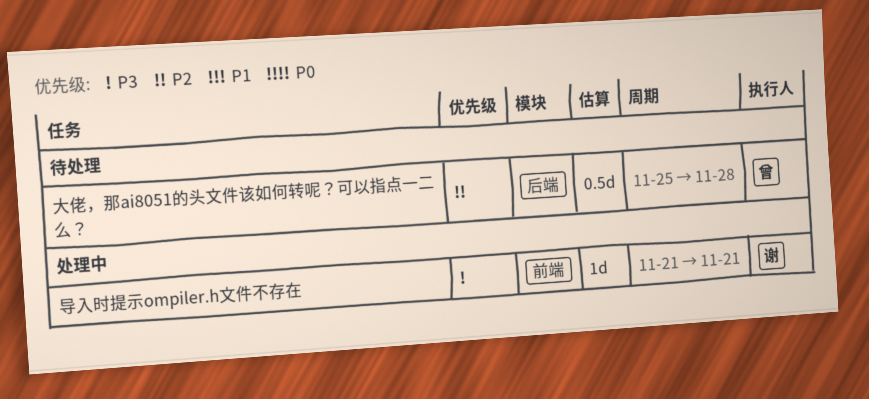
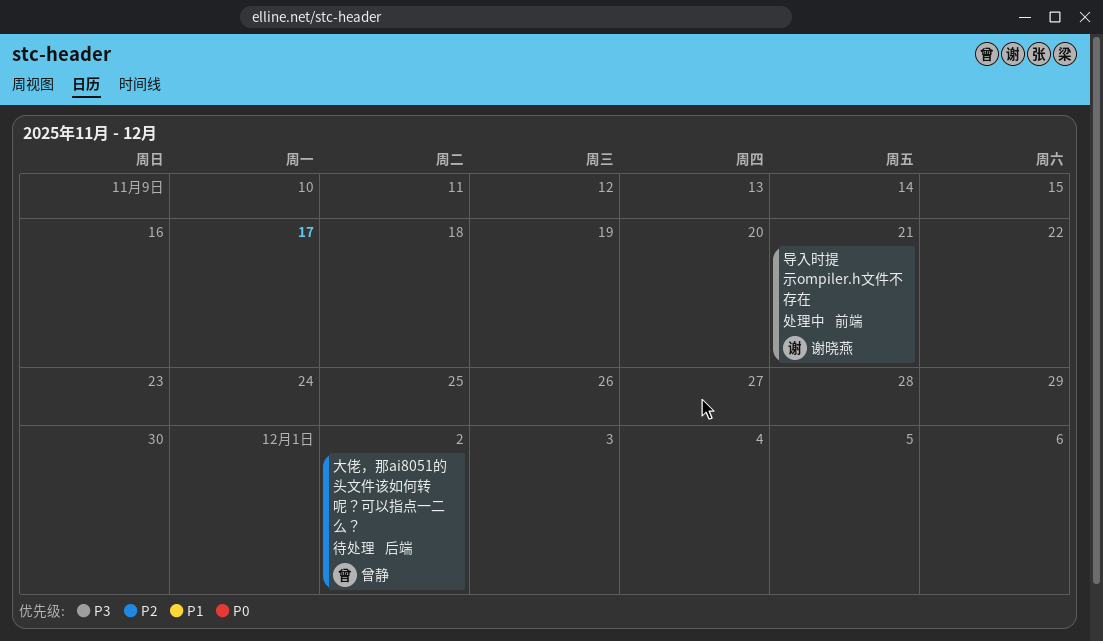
大佬，那ai8051的头文件该如何转呢？可以指点一二么？, due: Nov 28 -> Dec 2

